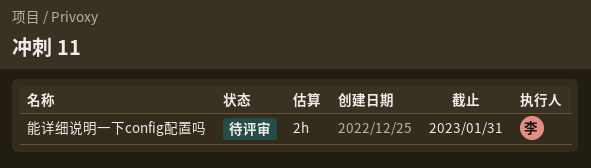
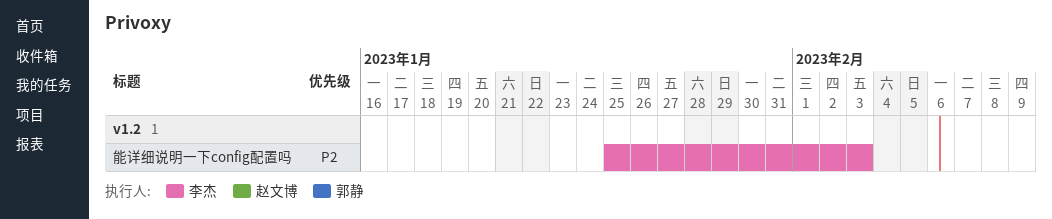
能详细说明一下config配置吗, due: Jan 31 -> Feb 3

